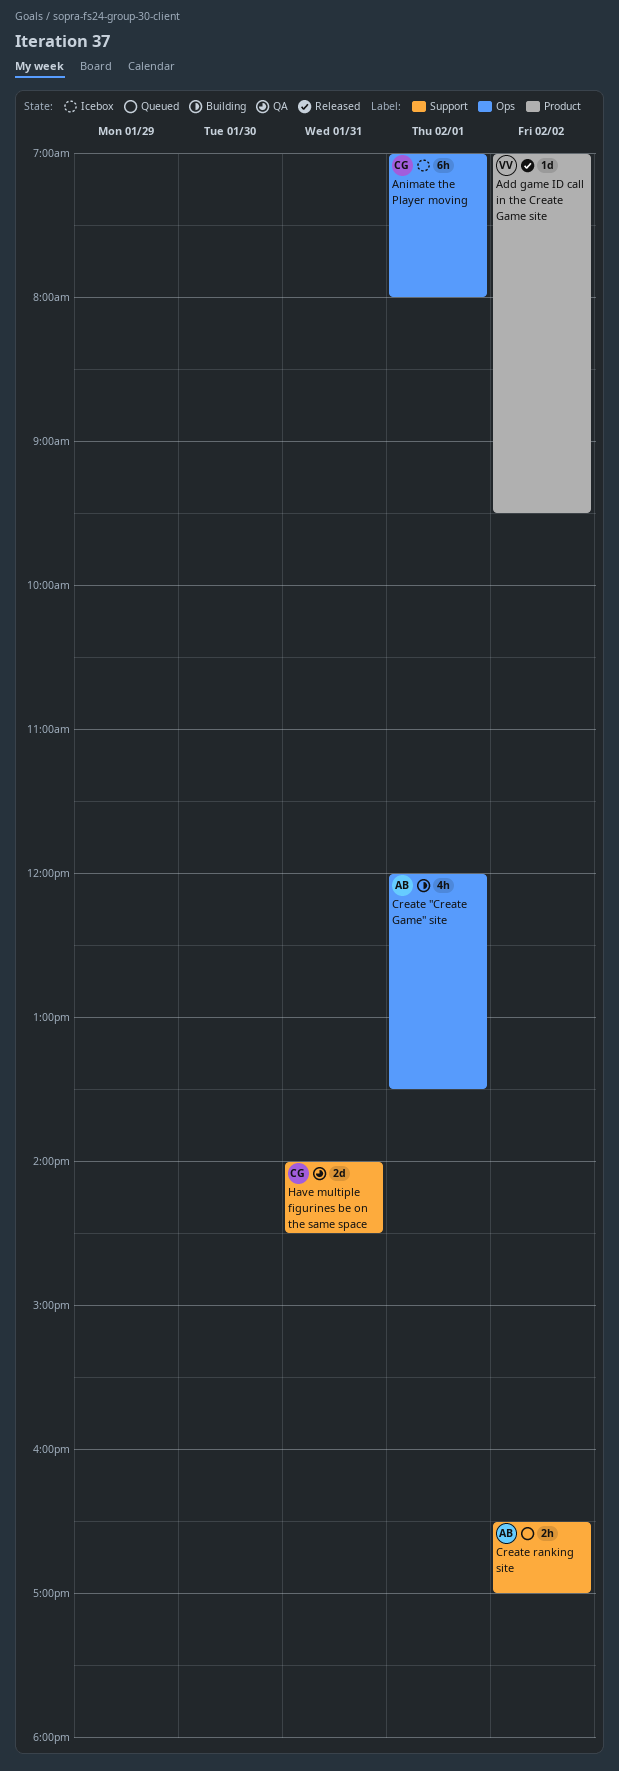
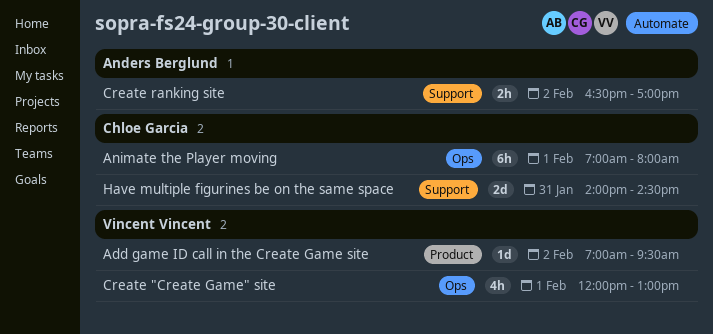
Create "Create Game" site, owner: Anders Berglund -> Vincent Vincent
Create "Create Game" site, ends: 13:30 -> 13:00

